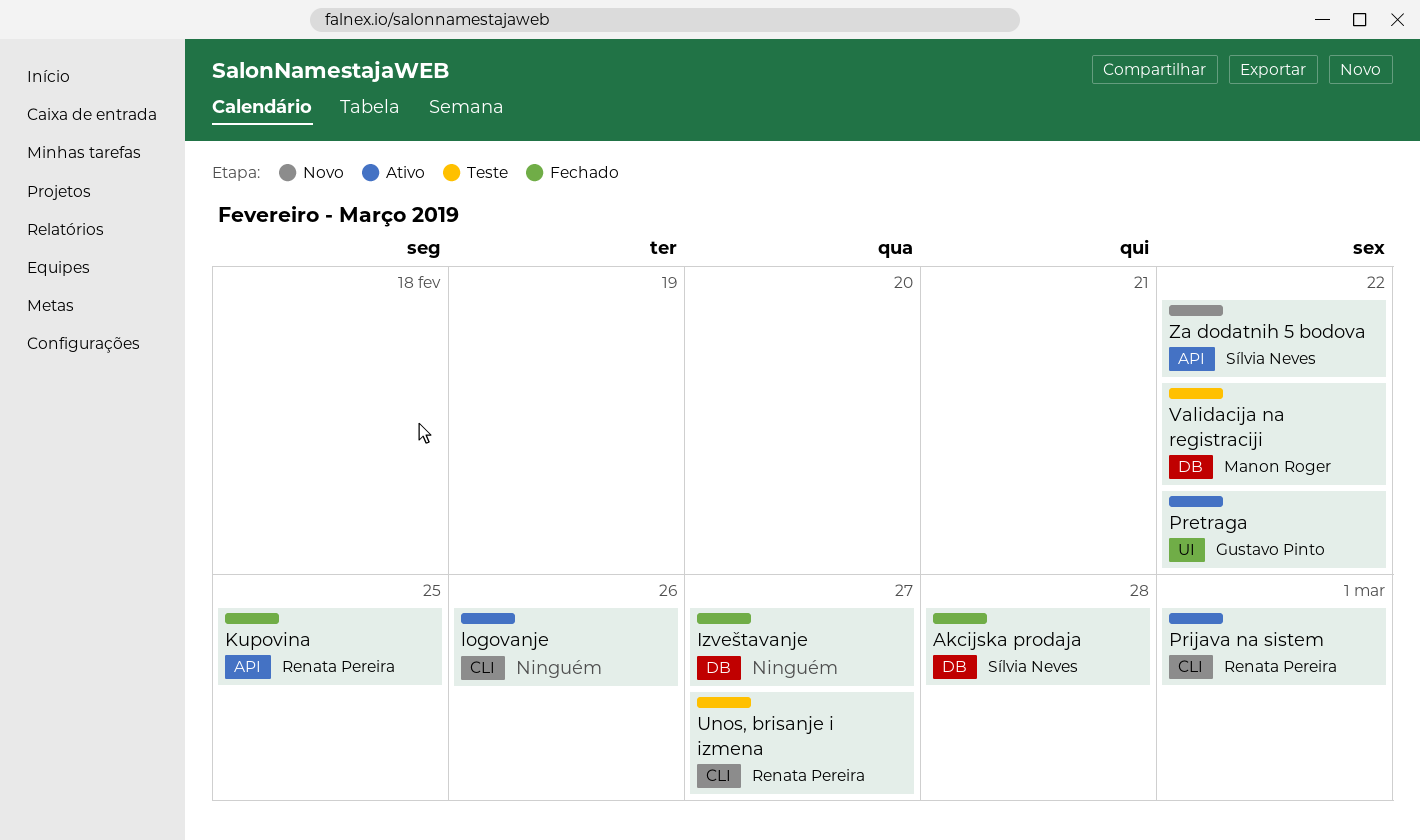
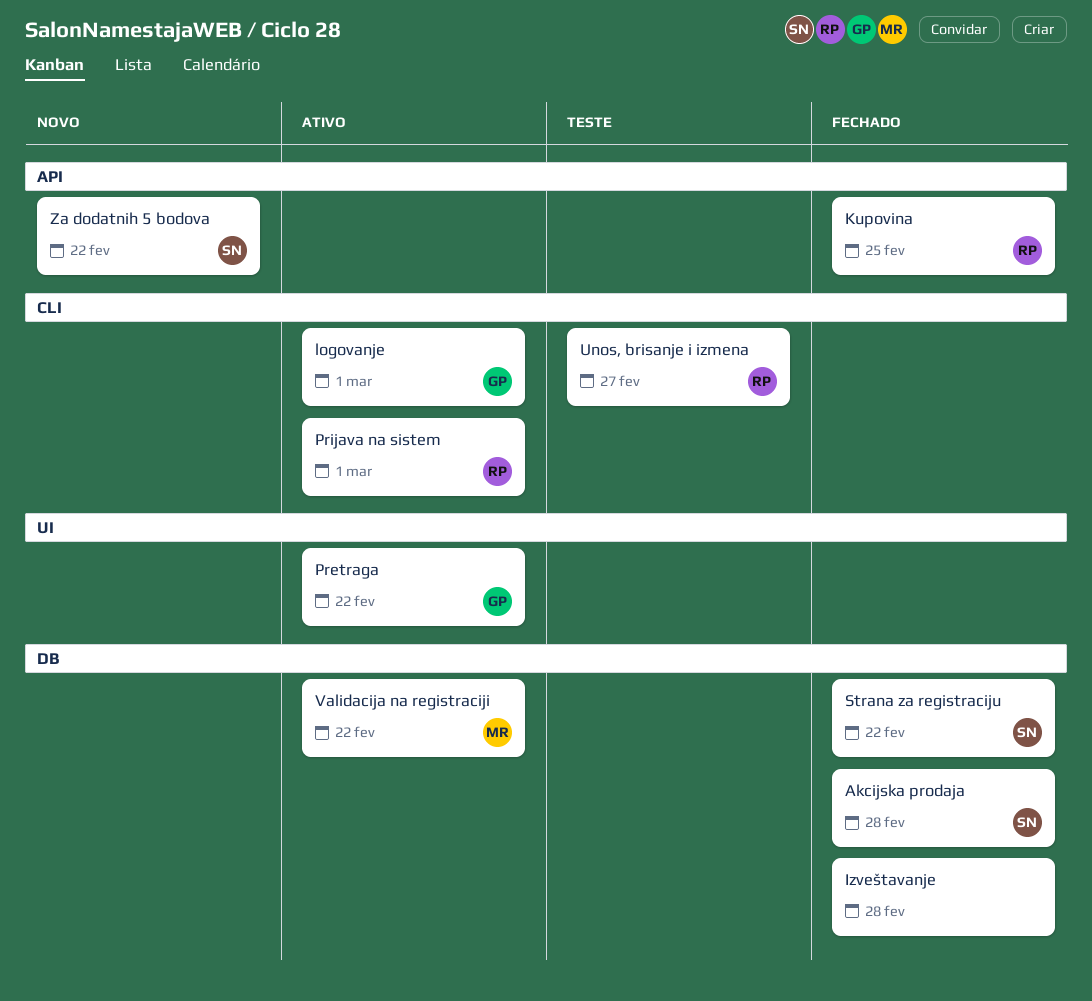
Izveštavanje, due: Feb 27 -> Feb 28
logovanje, owner: none -> Gustavo Pinto
logovanje, due: Feb 26 -> Mar 1
Strana za registraciju: none -> present
Validacija na registraciji, status: Teste -> Ativo

